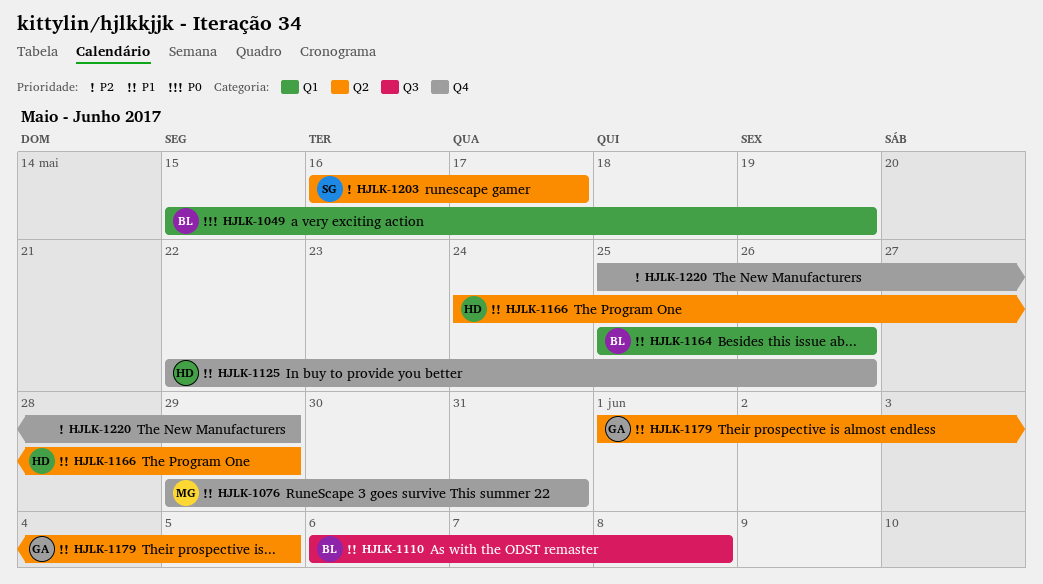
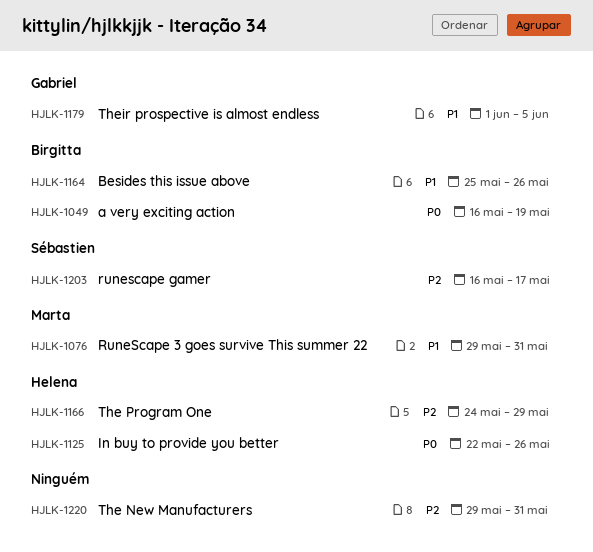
HJLK-1049, start: May 15 -> May 16
HJLK-1110: present -> none
HJLK-1125, priority: P1 -> P0
HJLK-1166, priority: P1 -> P2
HJLK-1220, start: May 25 -> May 29
HJLK-1220, due: May 29 -> May 31

